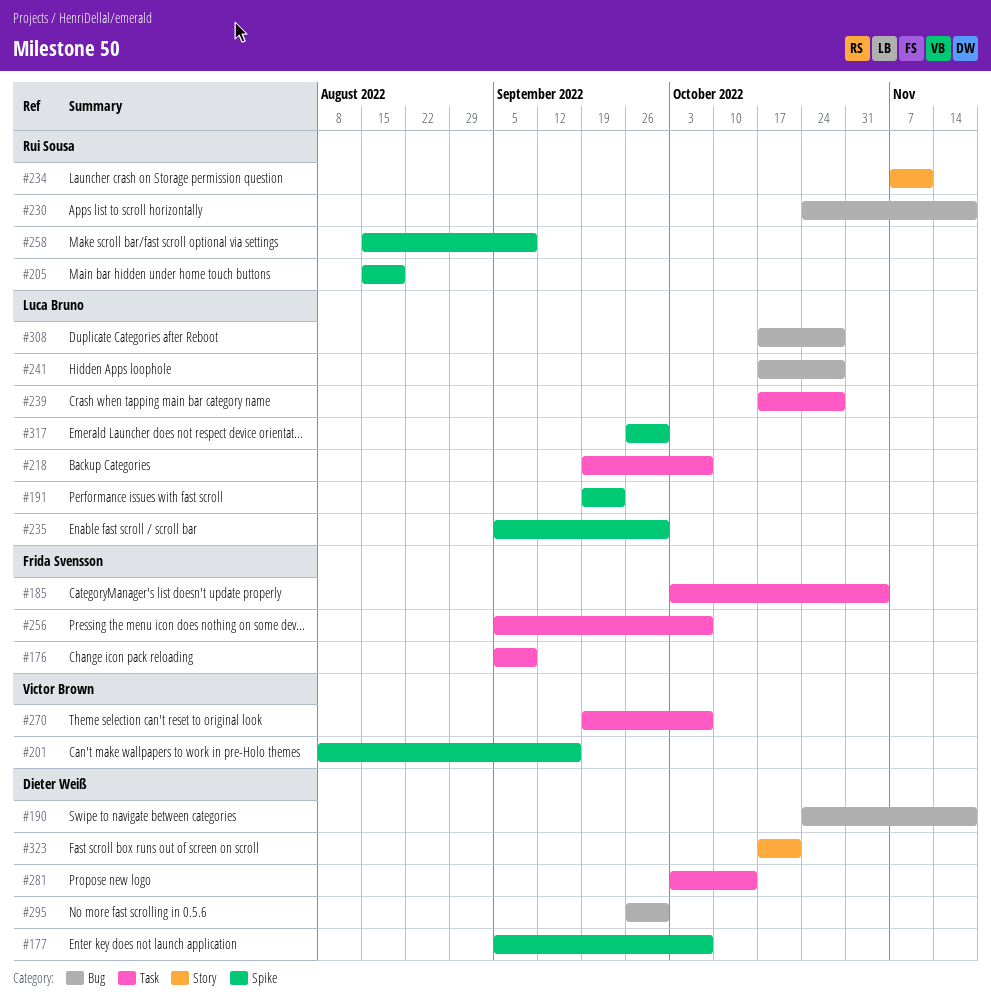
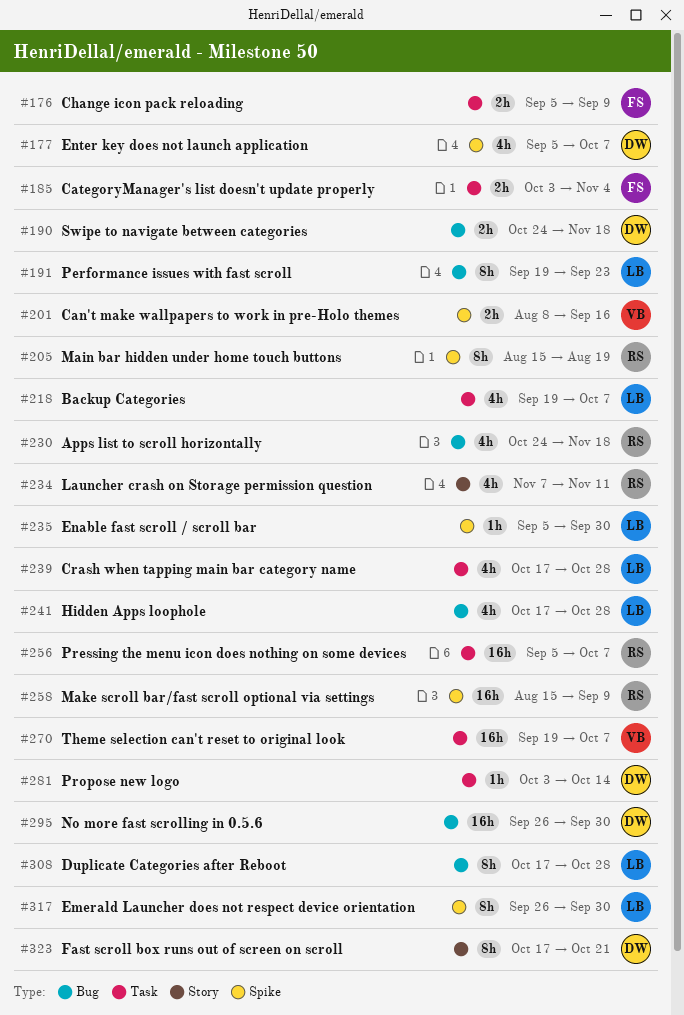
#191, label: Spike -> Bug
#256, owner: Frida Svensson -> Rui Sousa

